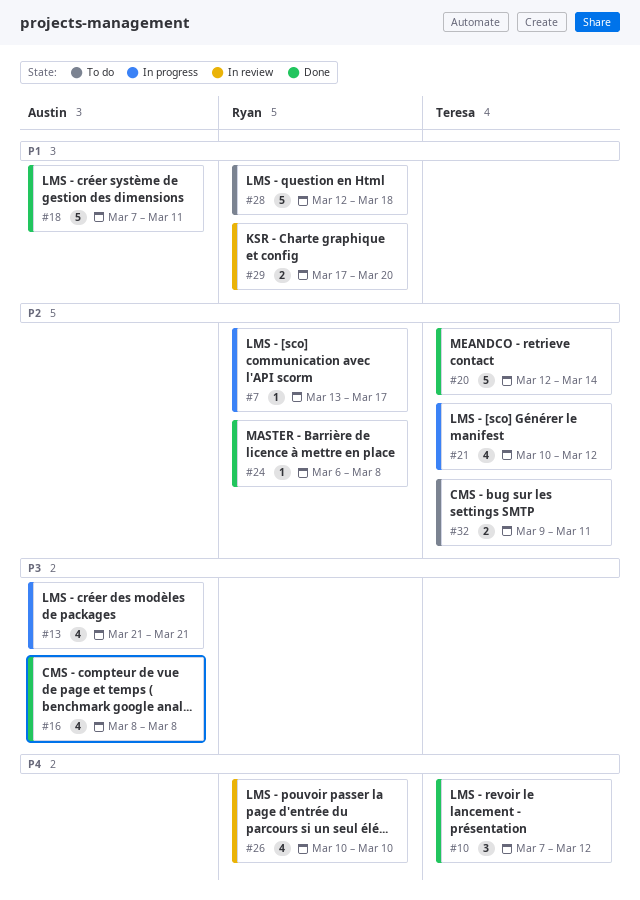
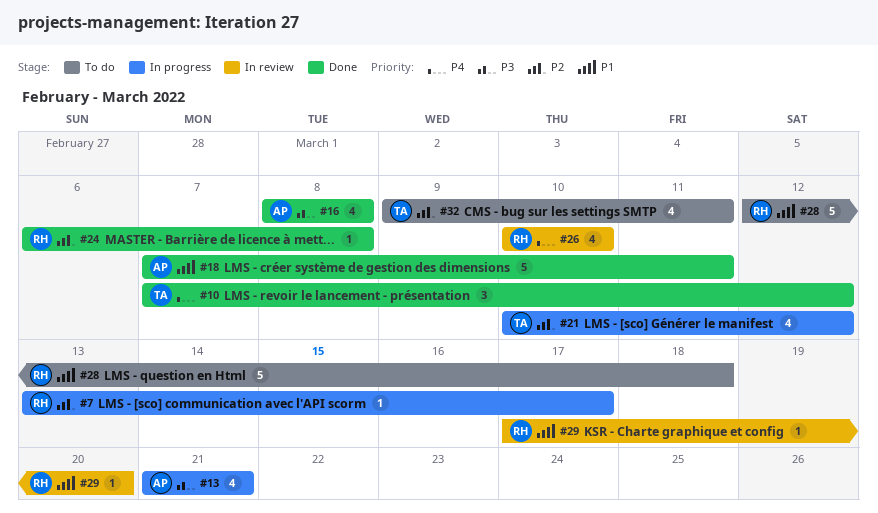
#20: present -> none
#29, estimate: 2 -> 1
#32, estimate: 2 -> 4

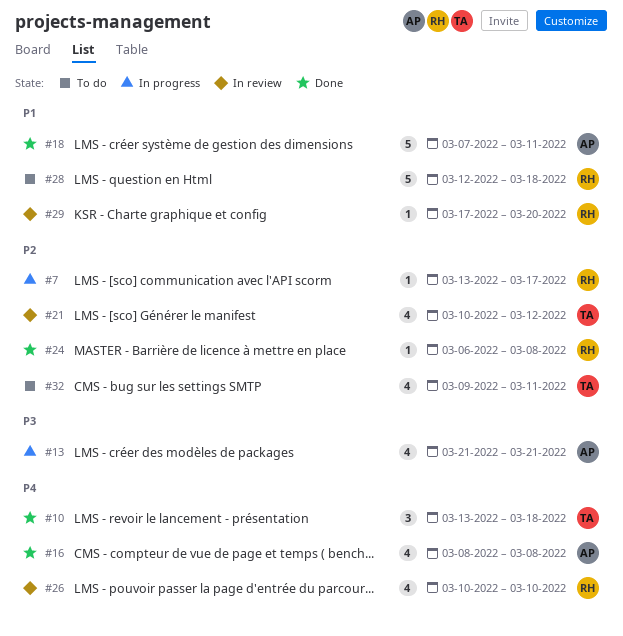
#10, start: Mar 7 -> Mar 13
#10, due: Mar 12 -> Mar 18
#16, priority: P3 -> P4
#21, status: In progress -> In review

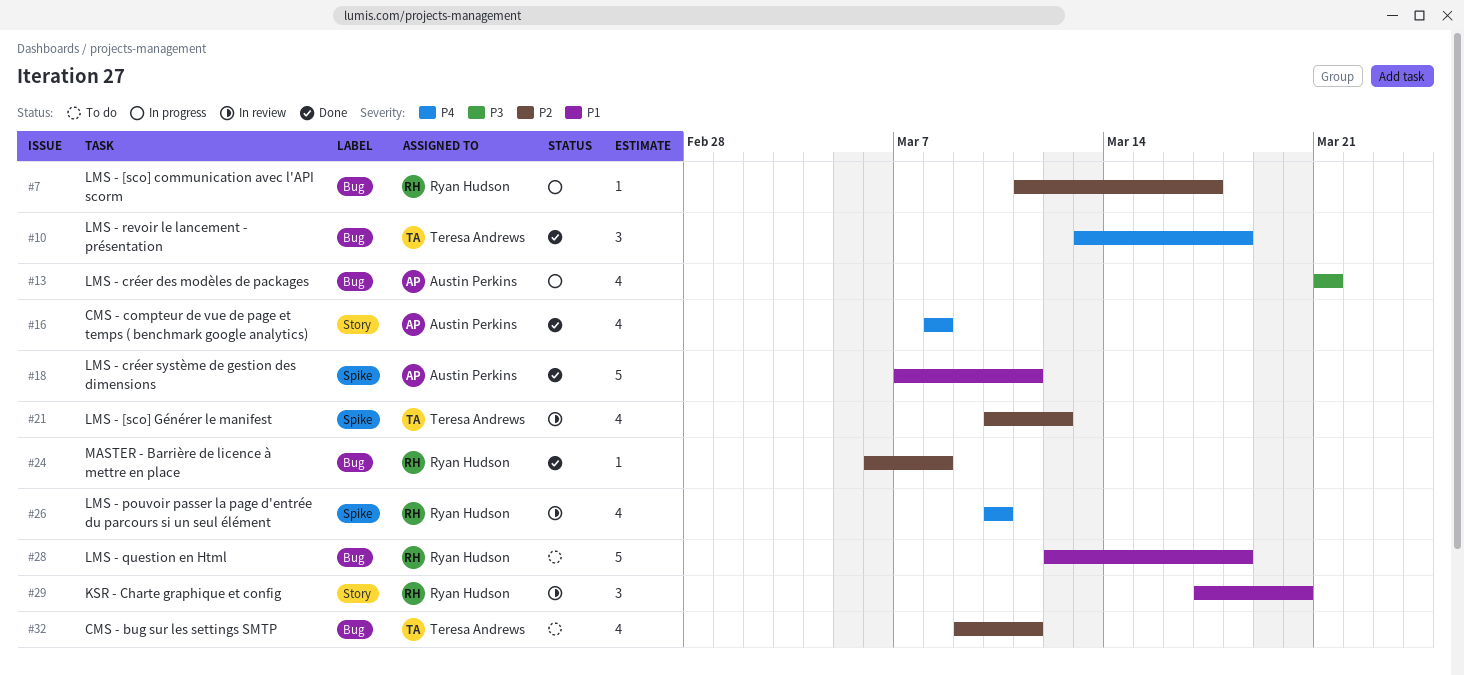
#7, start: Mar 13 -> Mar 11
#29, estimate: 1 -> 3

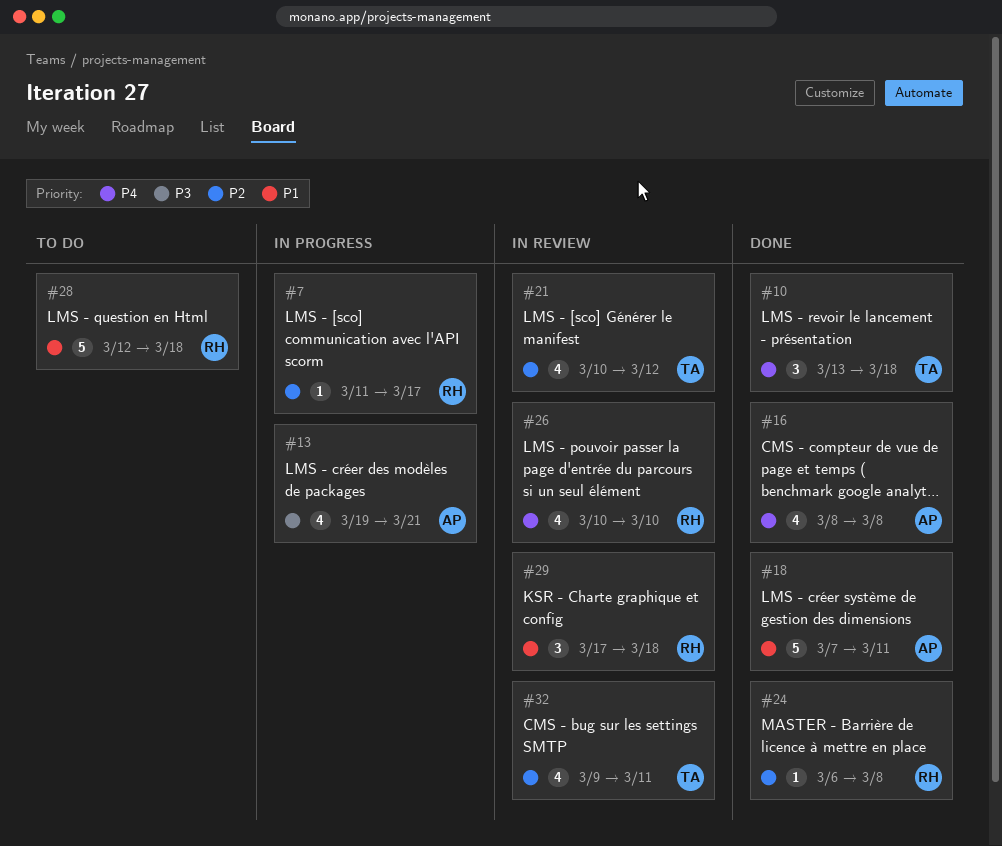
#13, start: Mar 21 -> Mar 19
#29, due: Mar 20 -> Mar 18
#32, status: To do -> In review

